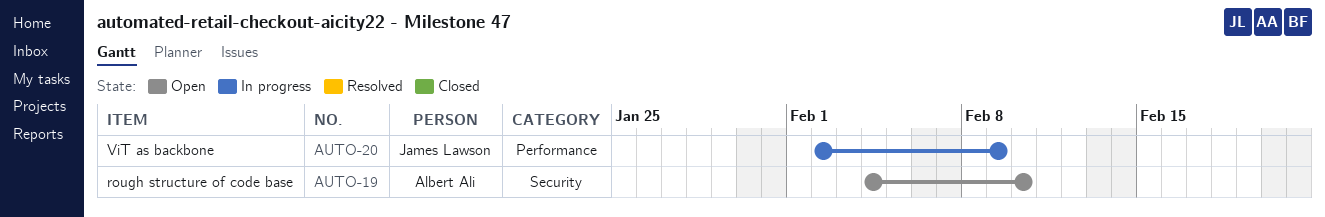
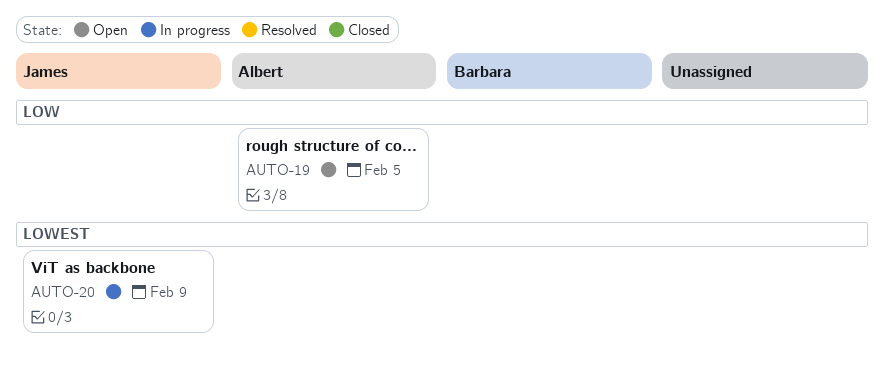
AUTO-19, due: Feb 10 -> Feb 5

